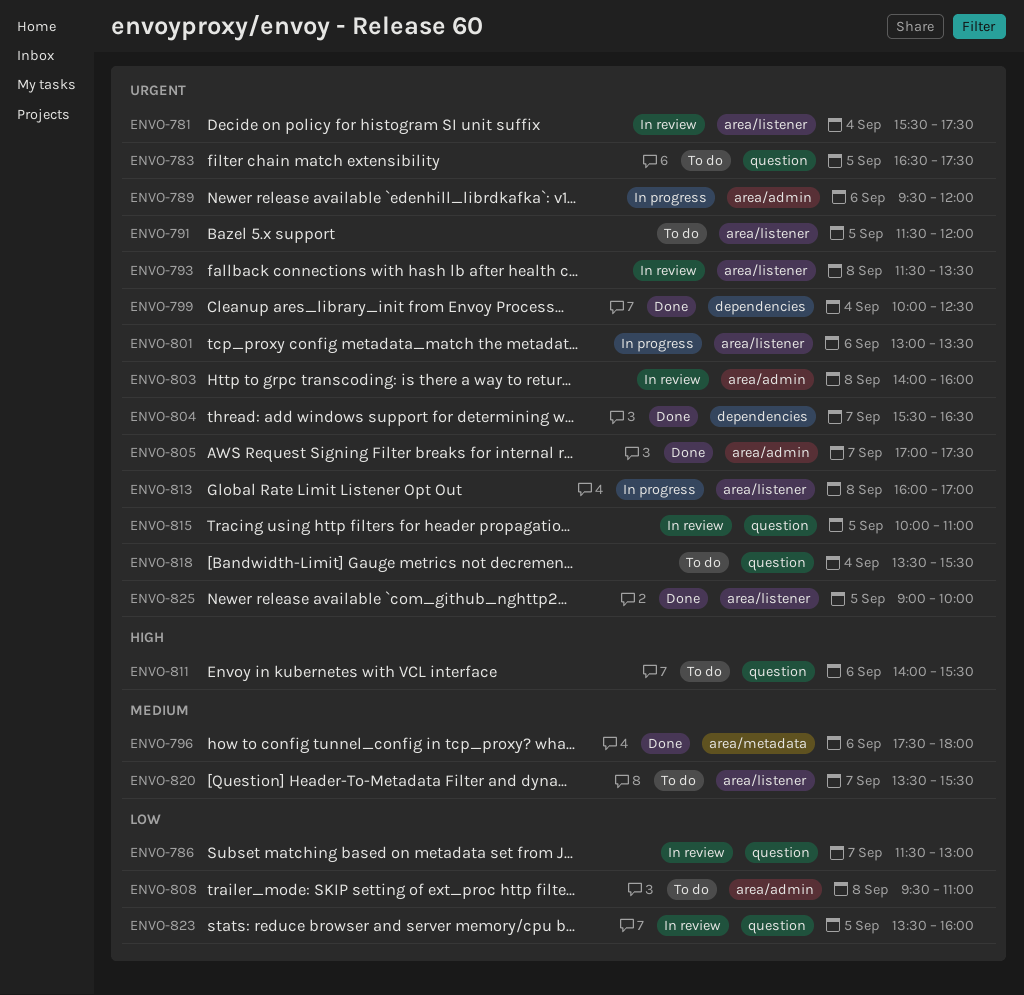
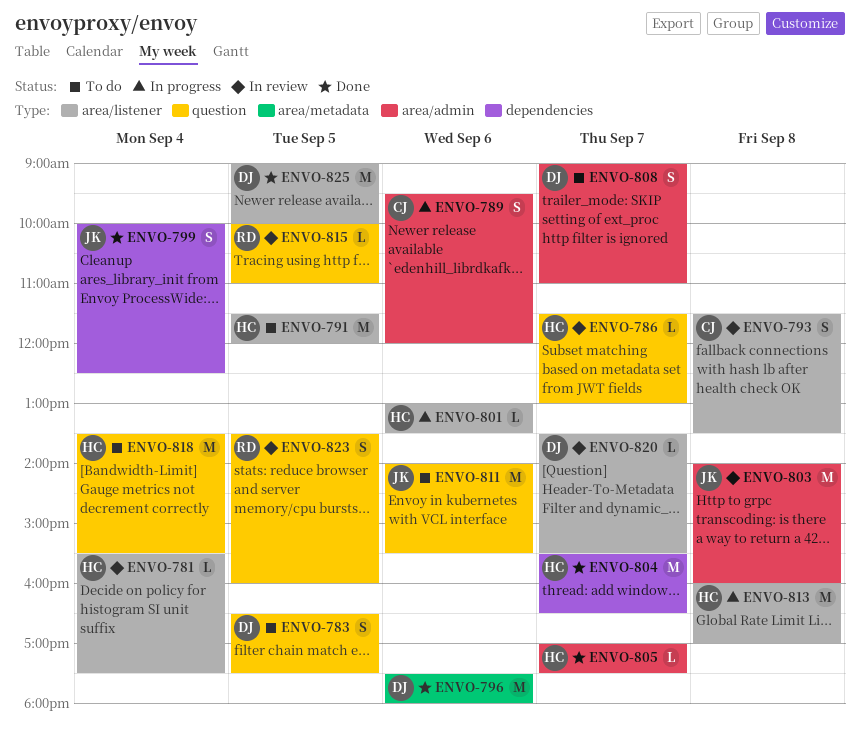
ENVO-808, day: Sep 8 -> Sep 7
ENVO-808, begins: 09:30 -> 09:00
ENVO-820, status: To do -> In review

